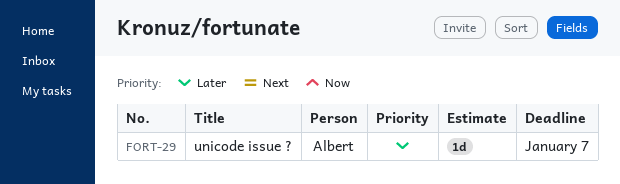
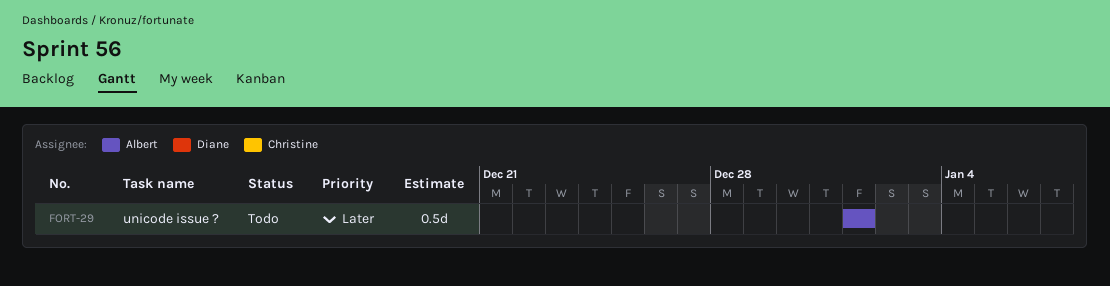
FORT-29, estimate: 1d -> 0.5d
FORT-29, due: Jan 7 -> Jan 1

